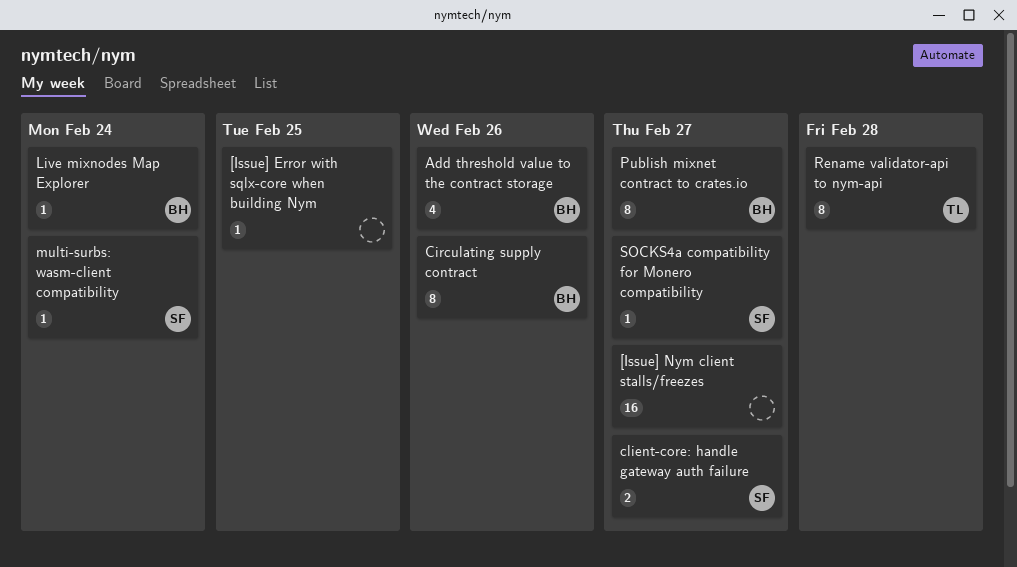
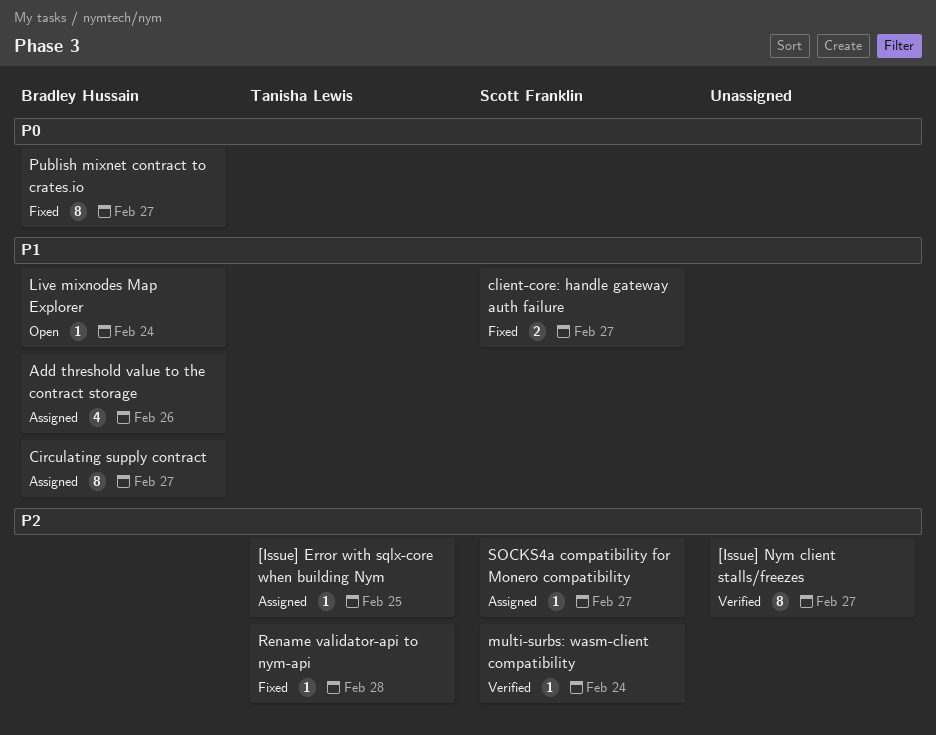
[Issue] Error with sqlx-core when building Nym, owner: none -> Tanisha Lewis
[Issue] Nym client stalls/freezes, estimate: 16 -> 8
Circulating supply contract, due: Feb 26 -> Feb 27
Rename validator-api to nym-api, estimate: 8 -> 1

